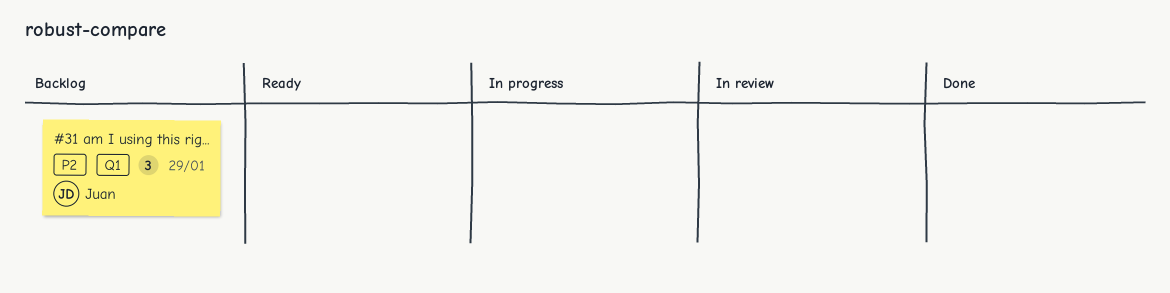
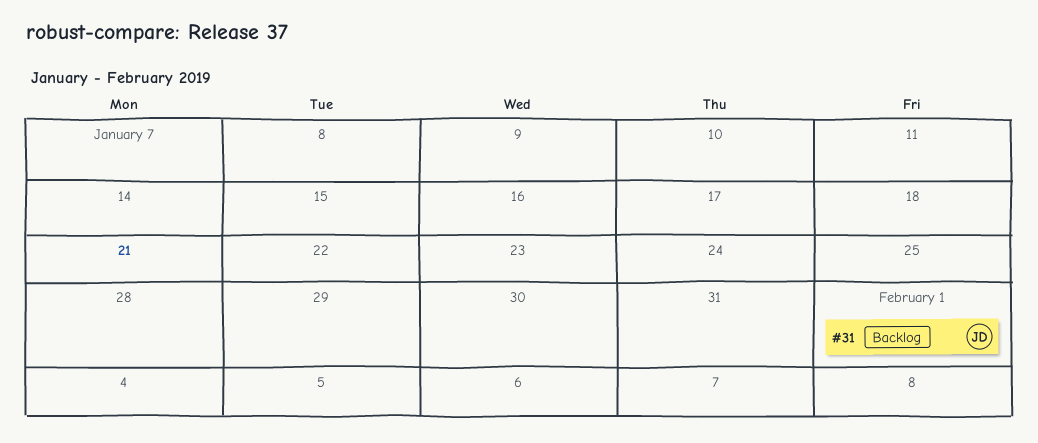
#31, due: Jan 29 -> Feb 1

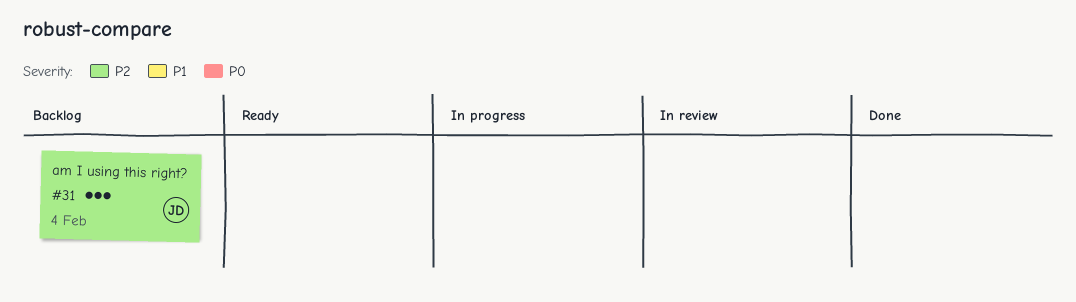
#31, due: Feb 1 -> Feb 4

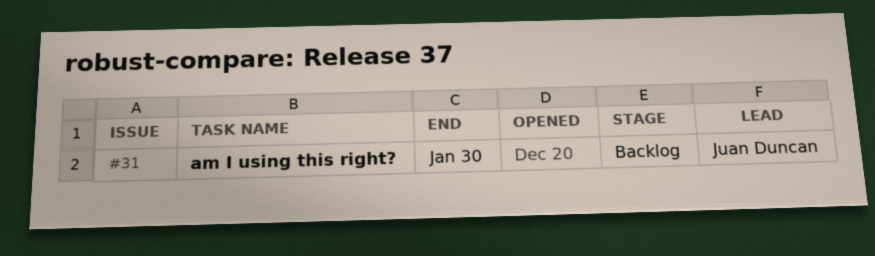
#31, due: Feb 4 -> Jan 30

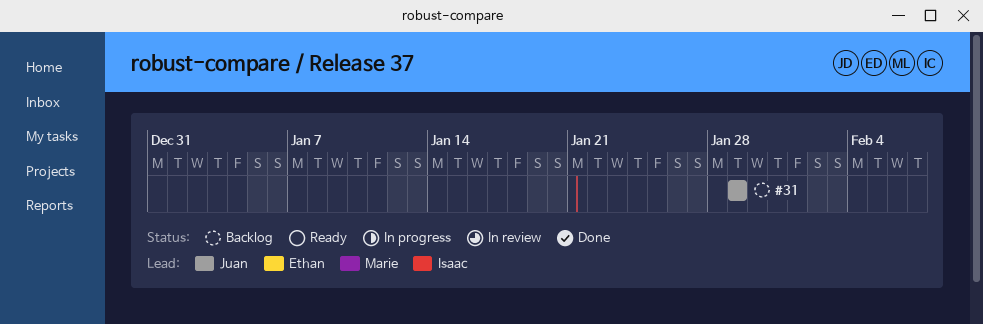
#31, due: Jan 30 -> Jan 29

